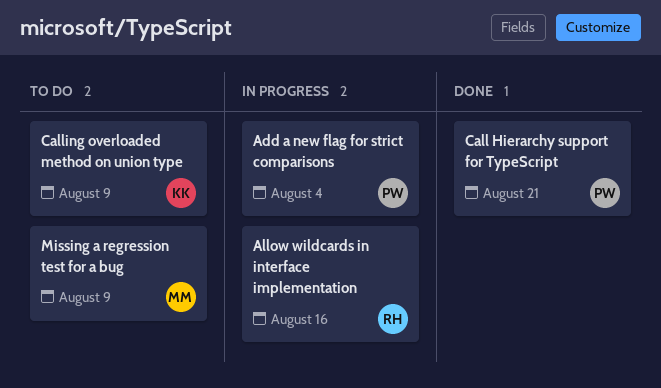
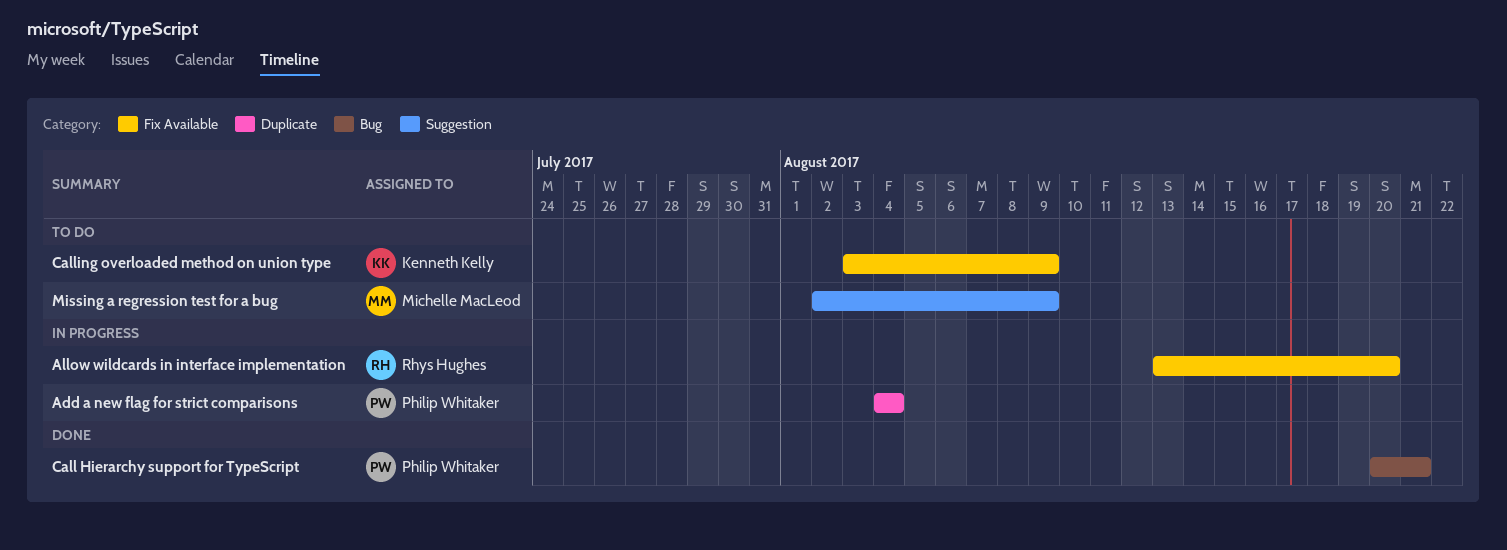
Allow wildcards in interface implementation, due: Aug 16 -> Aug 20

